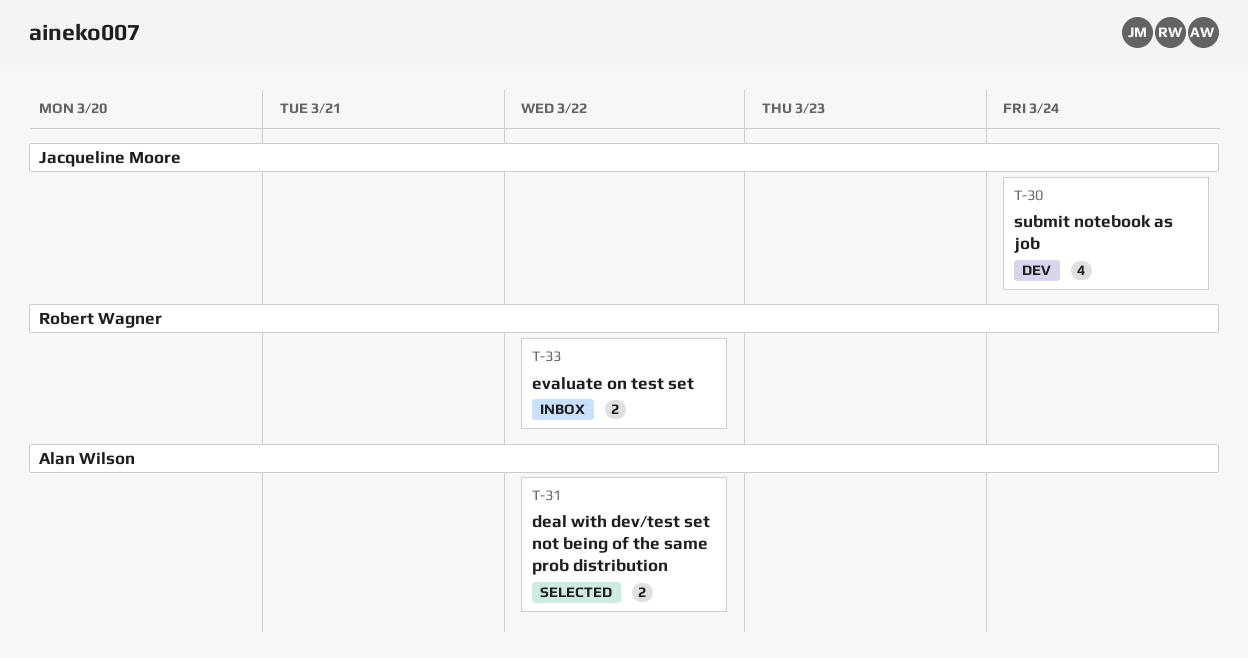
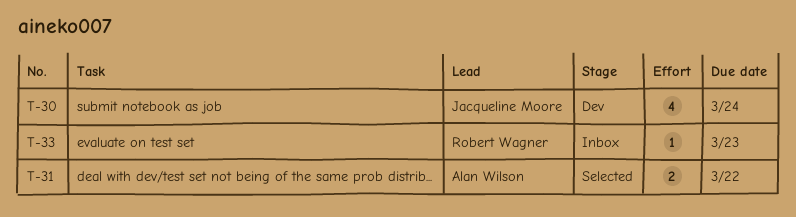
T-33, estimate: 2 -> 1
T-33, due: Mar 22 -> Mar 23

